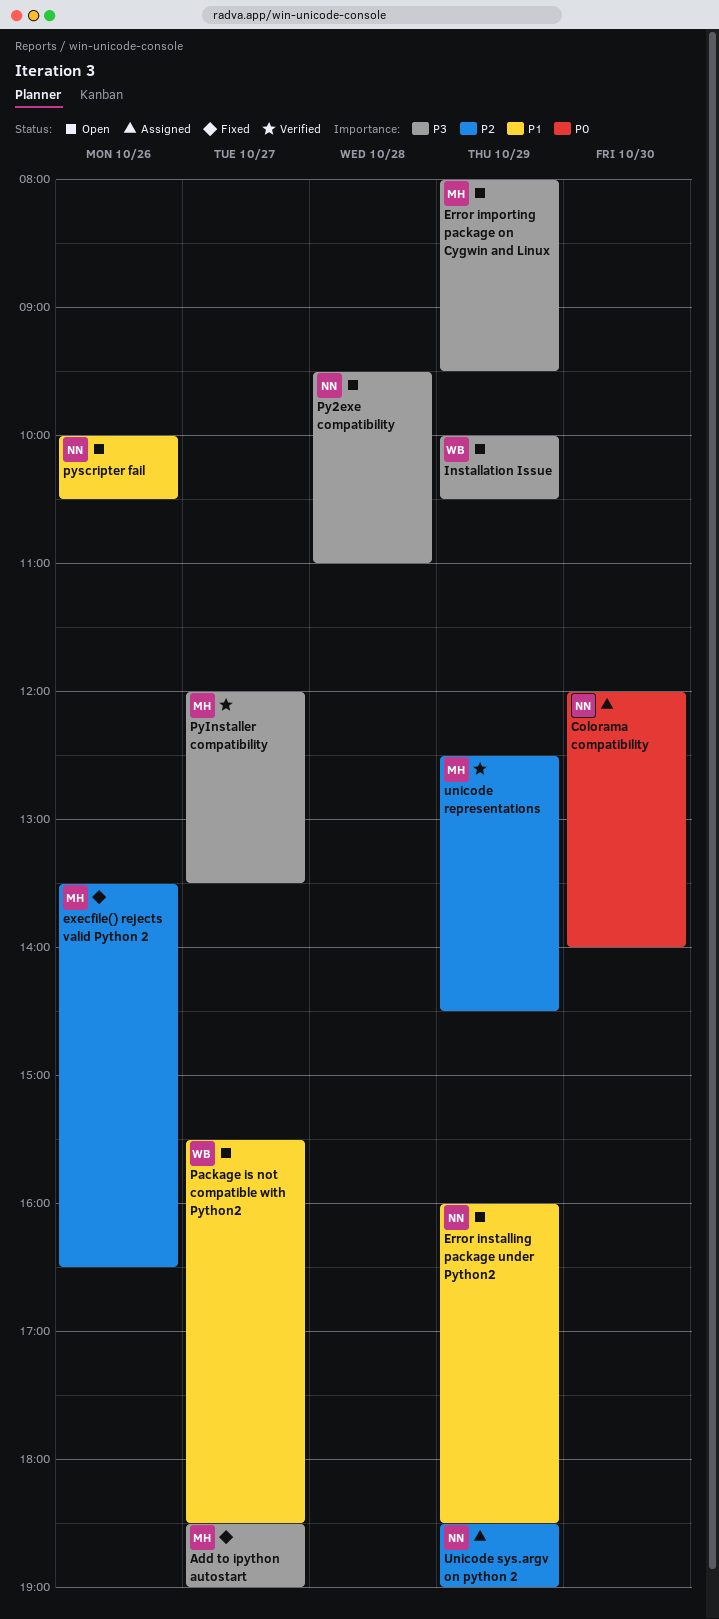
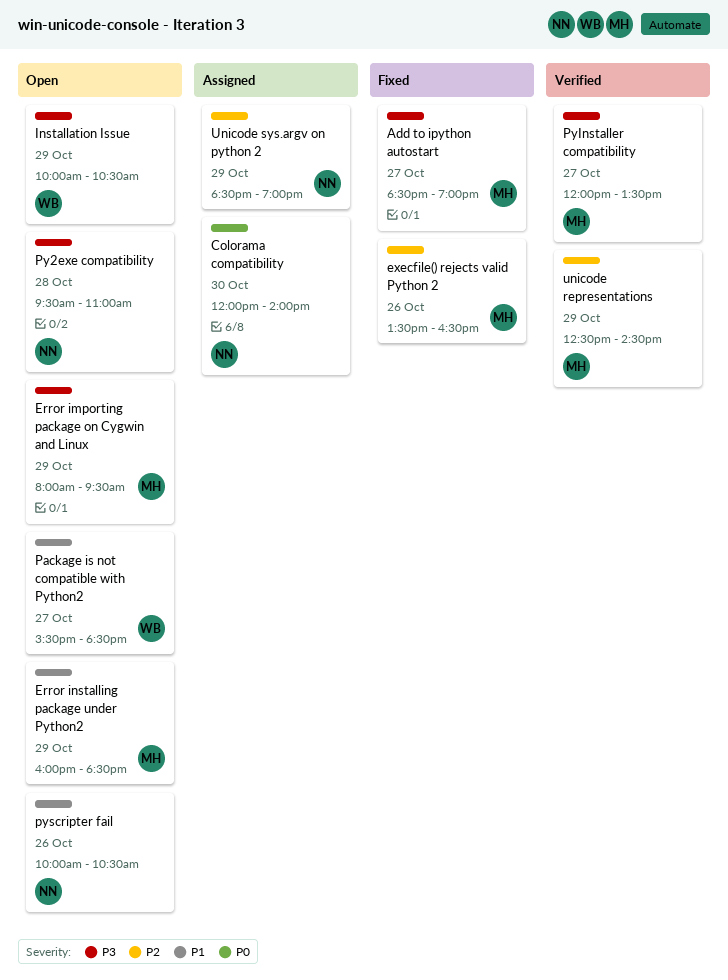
Error installing package under Python2, owner: NN -> MH

